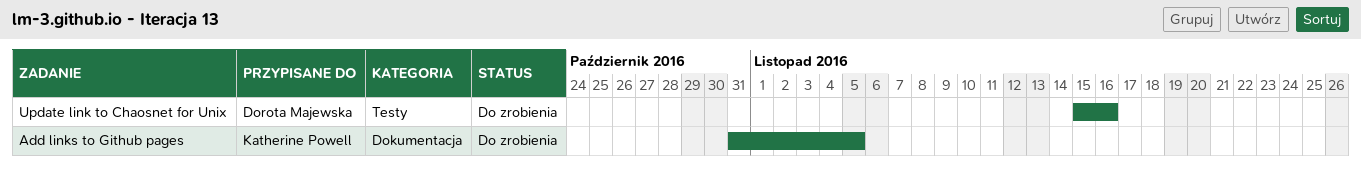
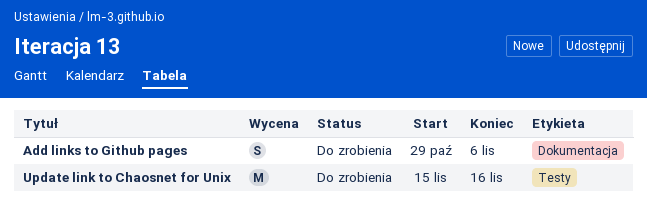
Add links to Github pages, start: Oct 31 -> Oct 29
Add links to Github pages, due: Nov 5 -> Nov 6

